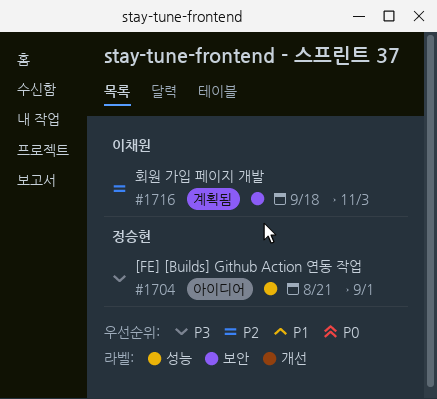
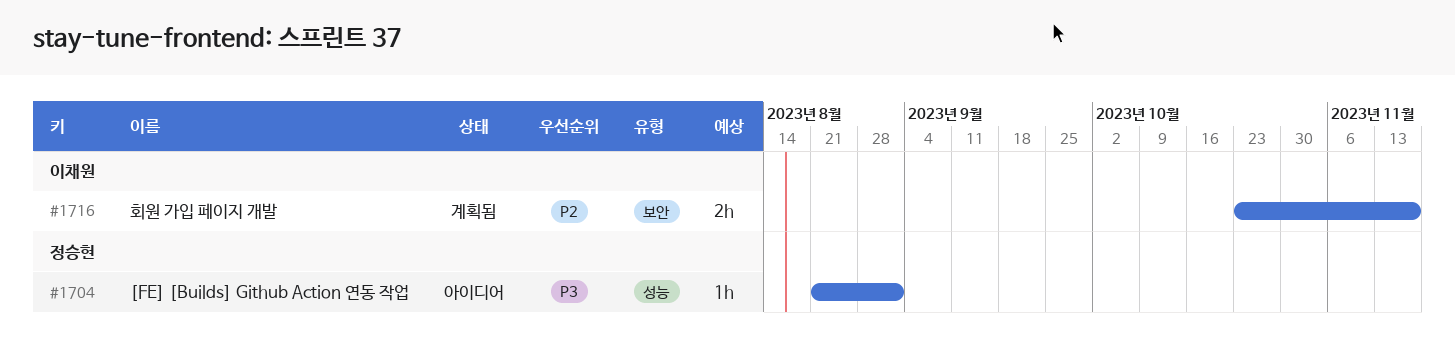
#1716, start: Sep 18 -> Oct 23
#1716, due: Nov 3 -> Nov 17

